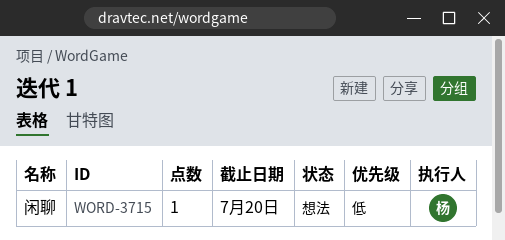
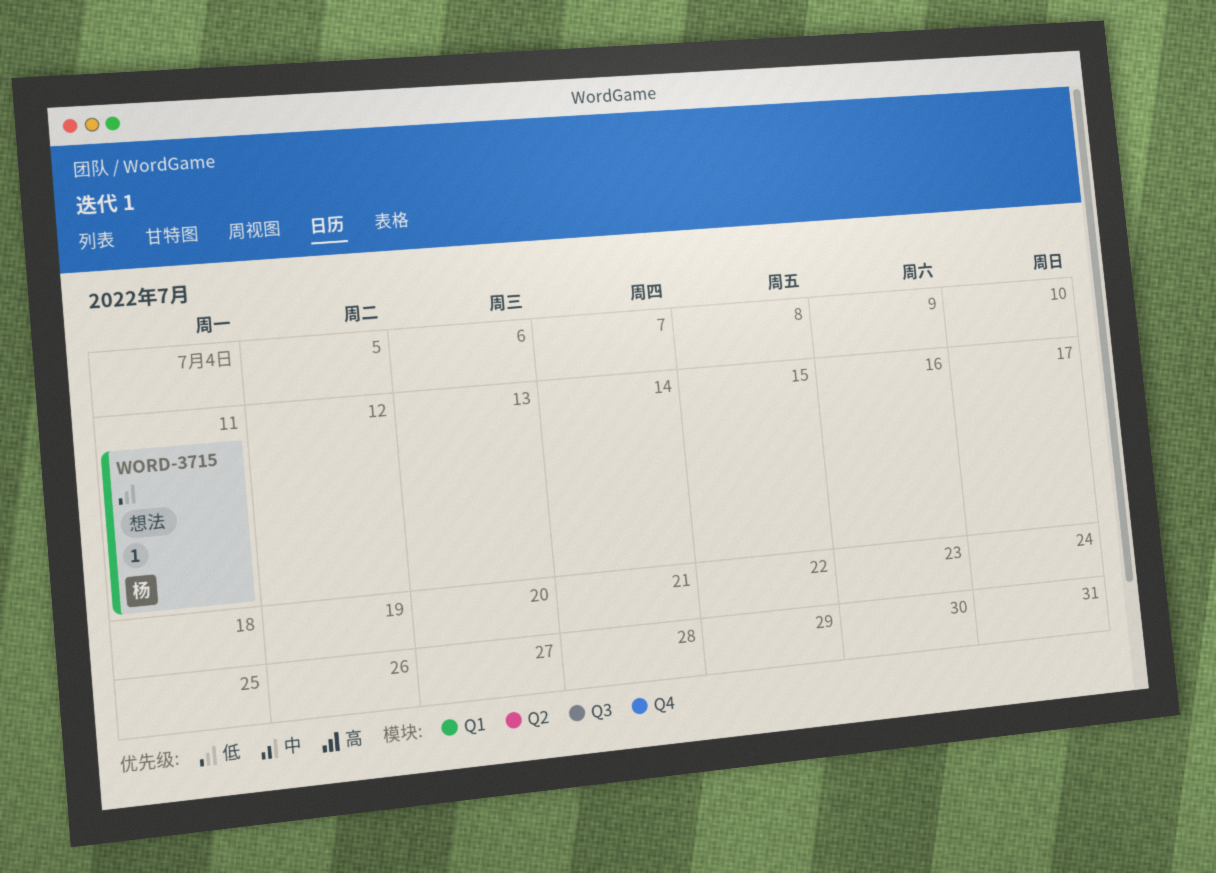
WORD-3715, due: Jul 20 -> Jul 11

